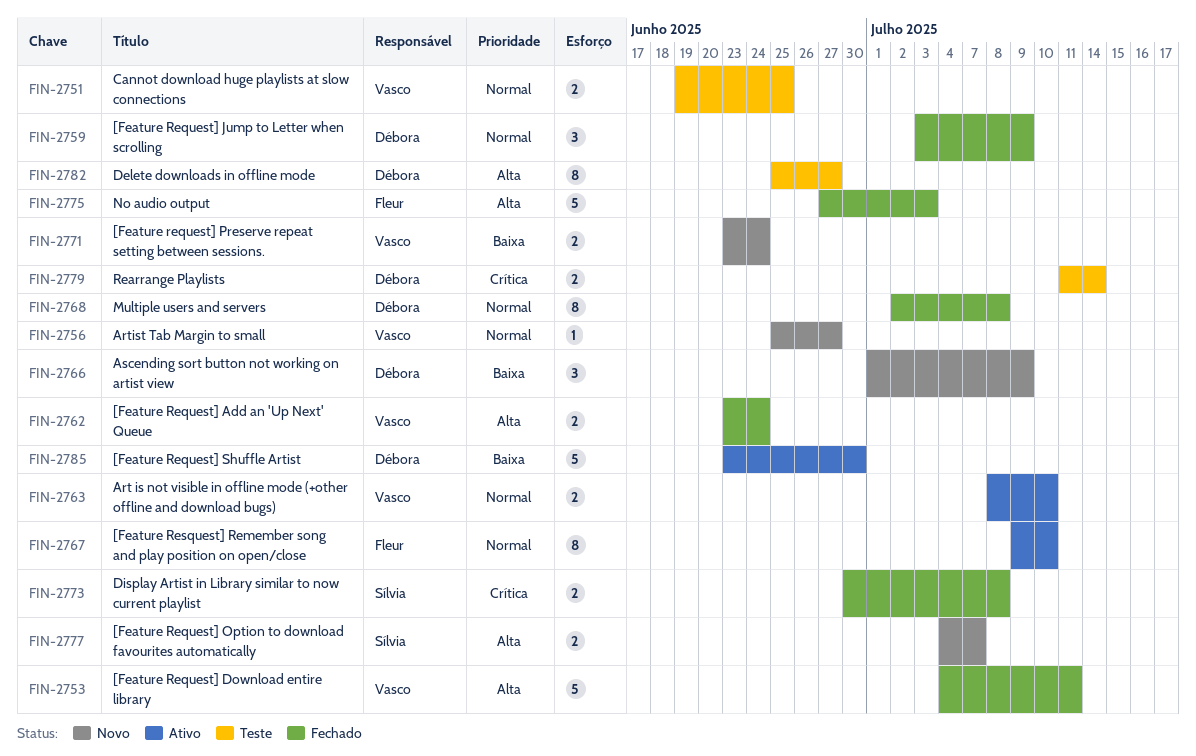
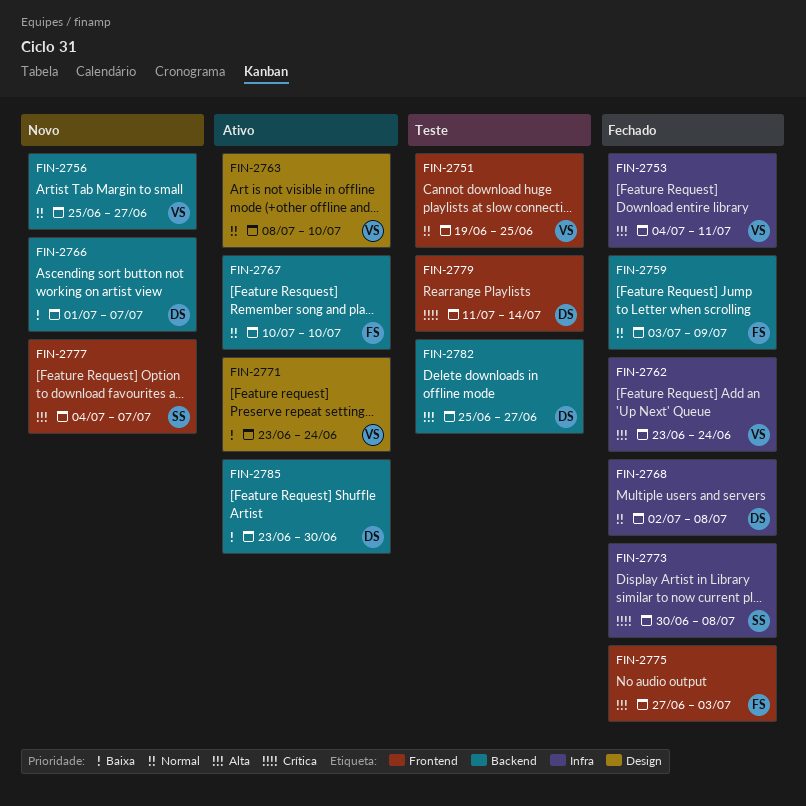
FIN-2759, owner: Débora -> Fleur
FIN-2766, due: Jul 9 -> Jul 7
FIN-2767, start: Jul 9 -> Jul 10
FIN-2771, status: Novo -> Ativo

